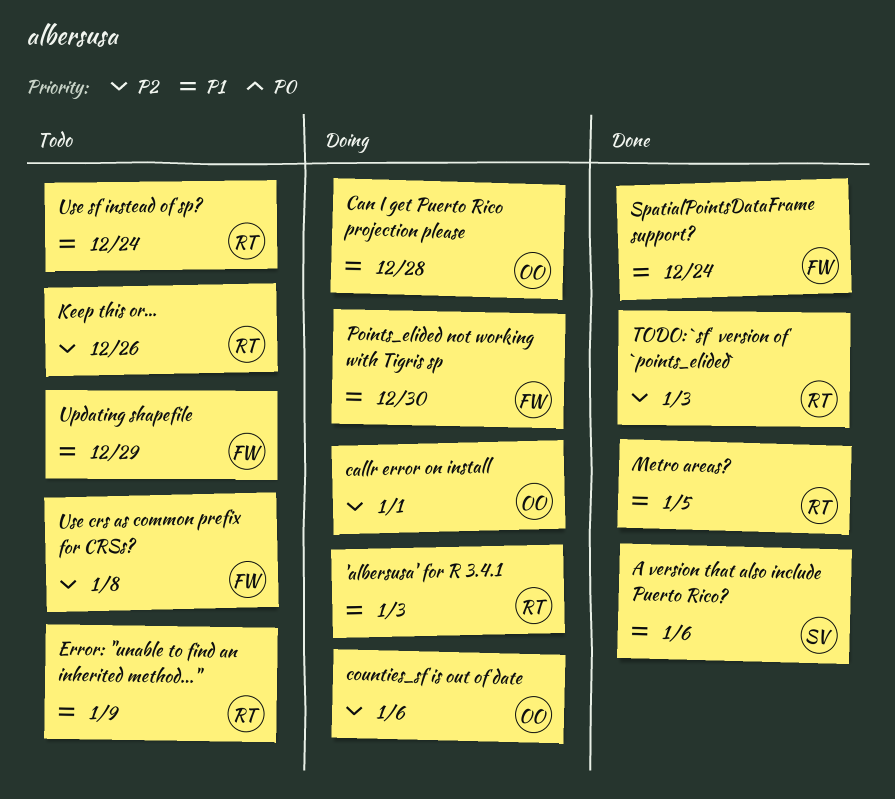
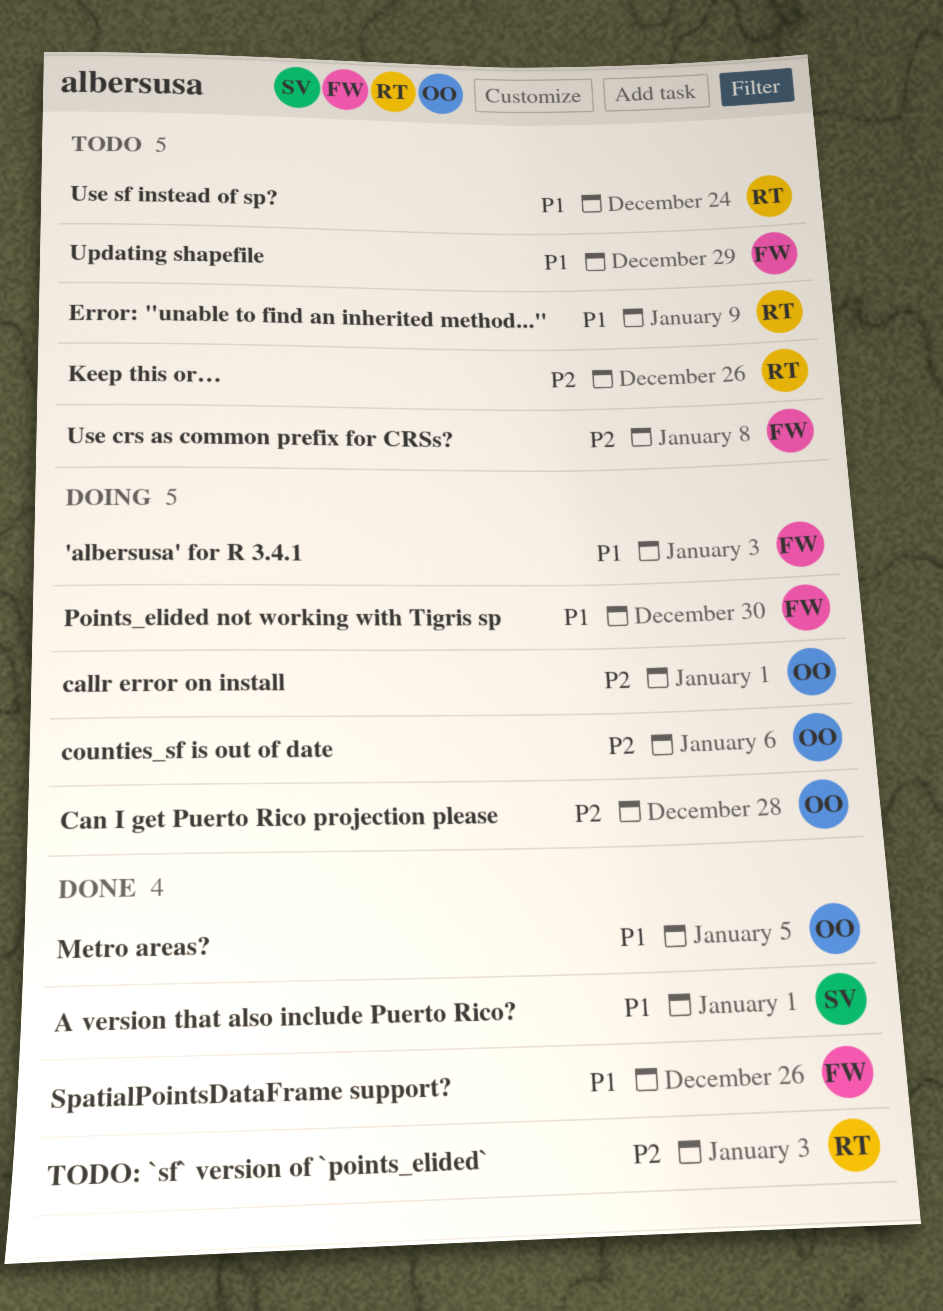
'albersusa' for R 3.4.1, owner: RT -> FW
A version that also include Puerto Rico?, due: Jan 6 -> Jan 1
Can I get Puerto Rico projection please, priority: P1 -> P2
Metro areas?, owner: RT -> OO
SpatialPointsDataFrame support?, due: Dec 24 -> Dec 26

